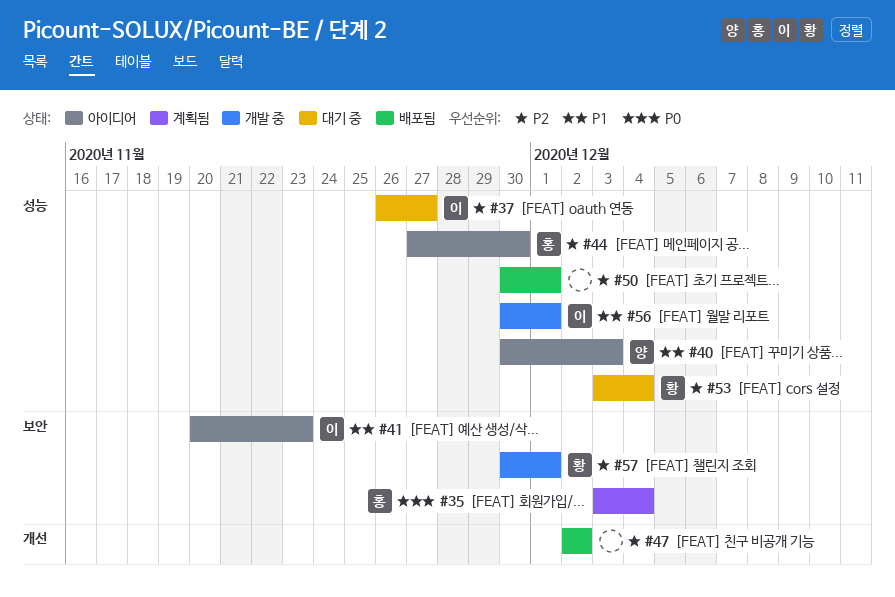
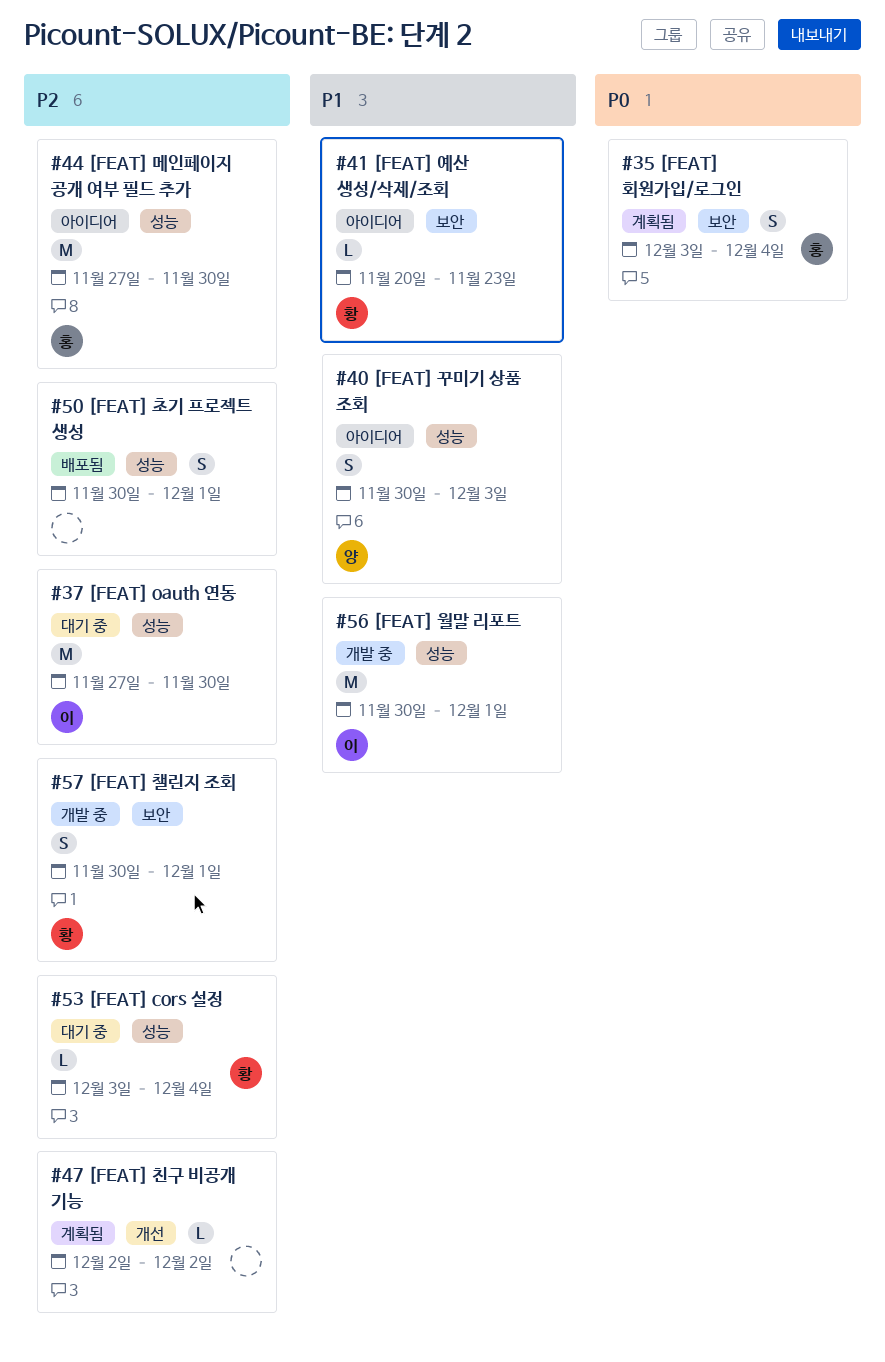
#37, start: Nov 26 -> Nov 27
#37, due: Nov 27 -> Nov 30
#41, owner: 이 -> 황
#47, status: 배포됨 -> 계획됨

